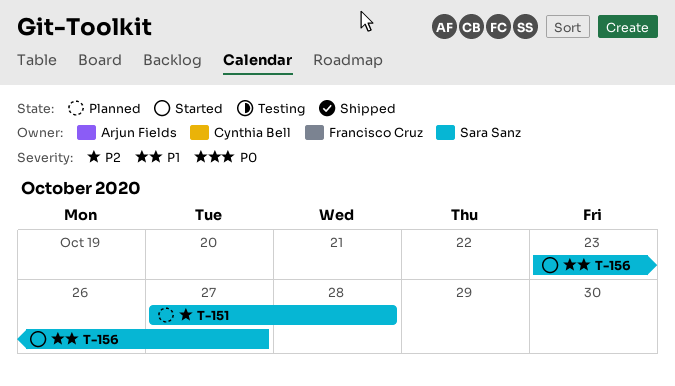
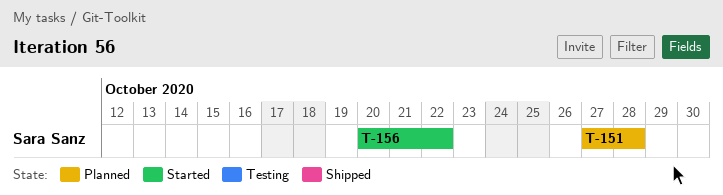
T-156, start: Oct 23 -> Oct 20
T-156, due: Oct 27 -> Oct 22

